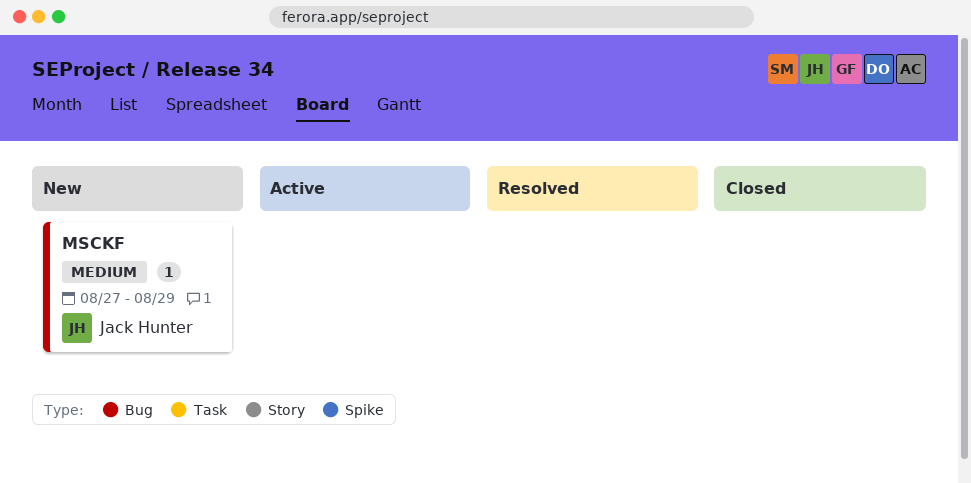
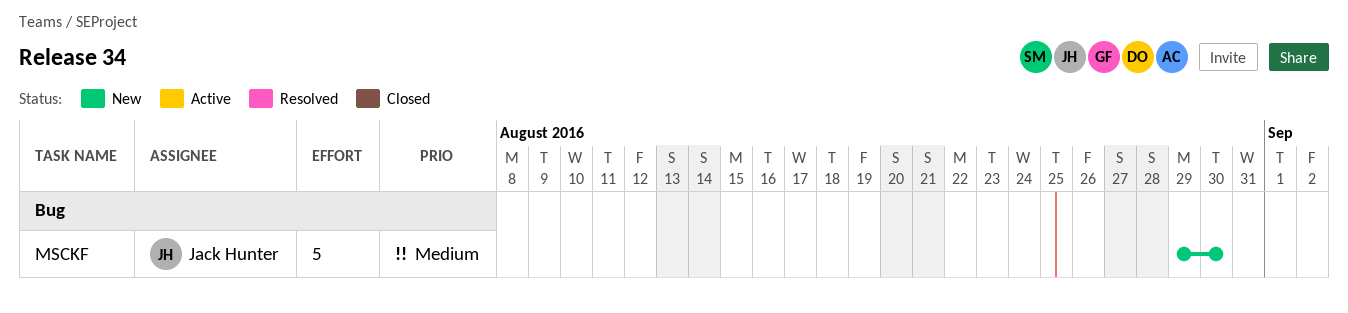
MSCKF, estimate: 1 -> 5
MSCKF, start: Aug 27 -> Aug 29
MSCKF, due: Aug 29 -> Aug 30

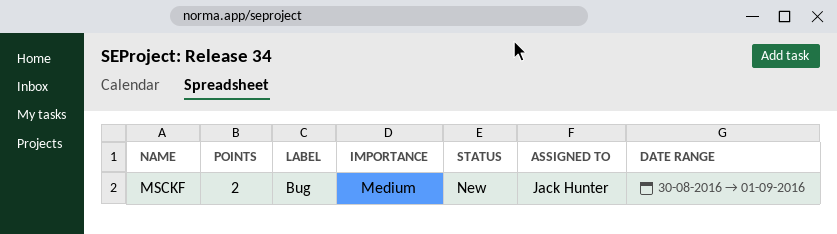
MSCKF, estimate: 5 -> 2
MSCKF, start: Aug 29 -> Aug 30
MSCKF, due: Aug 30 -> Sep 1

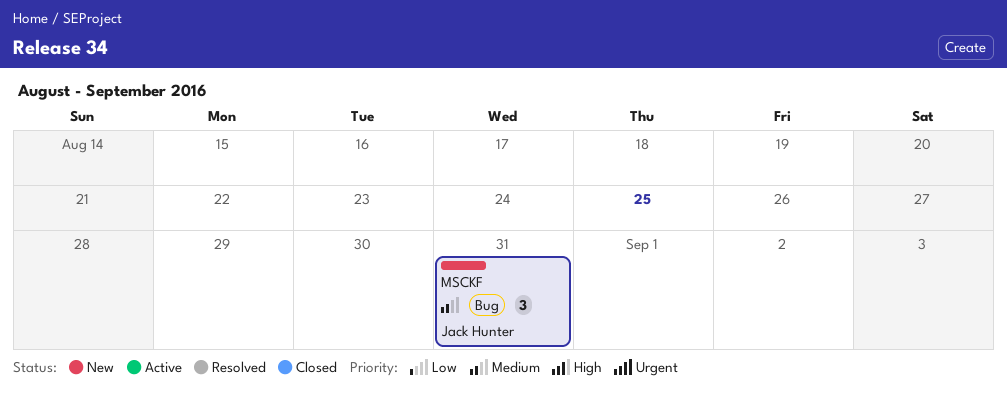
MSCKF, estimate: 2 -> 3
MSCKF, due: Sep 1 -> Aug 31

